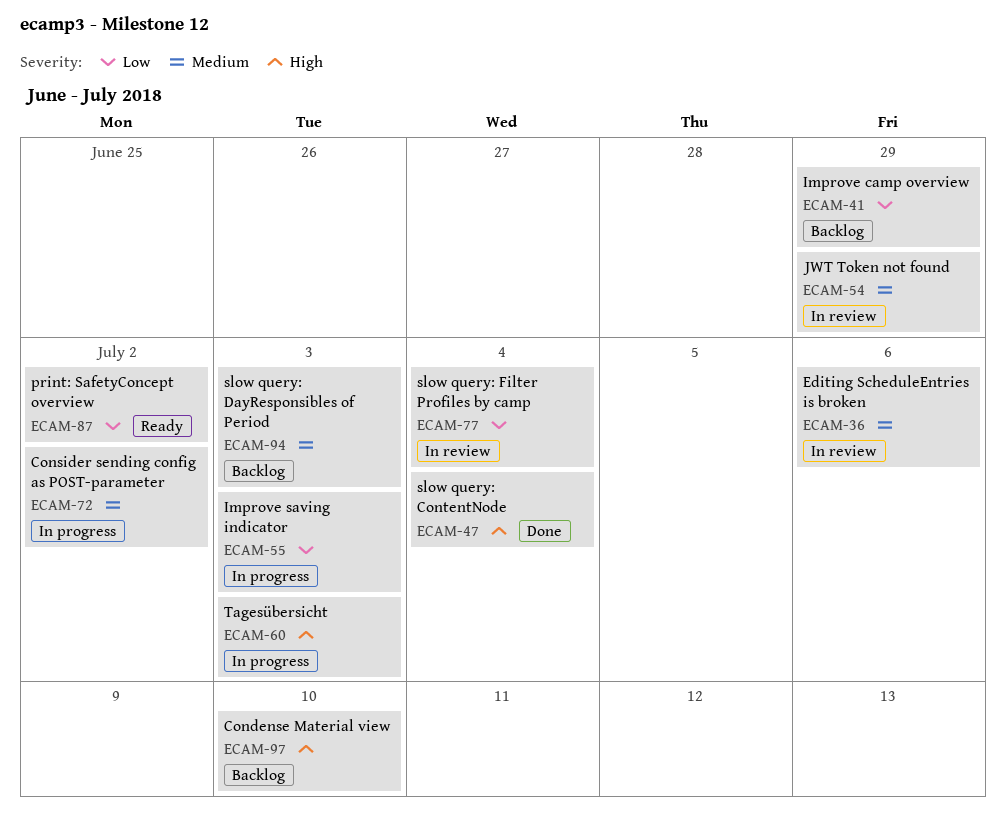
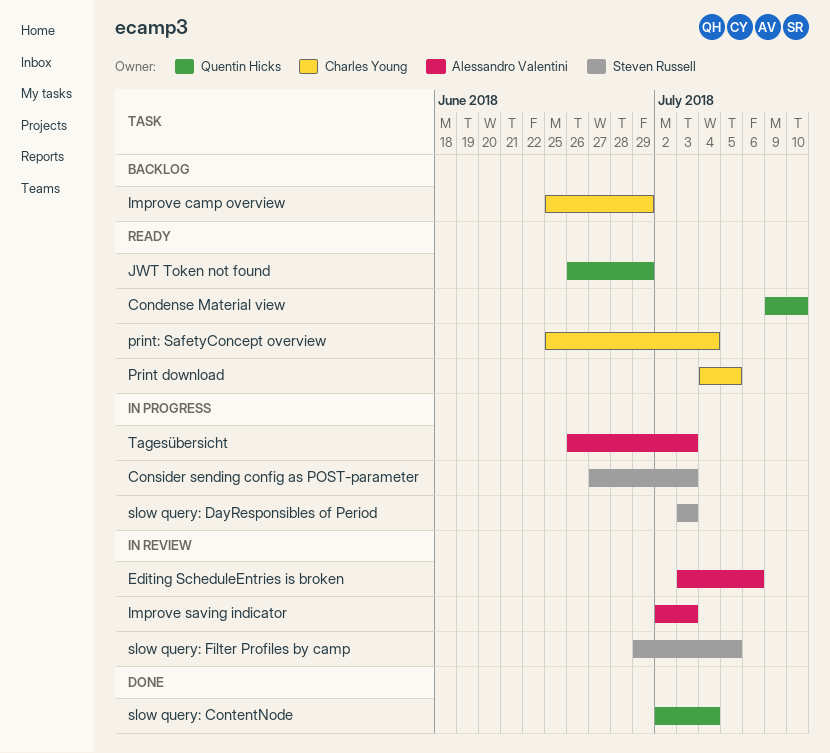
Condense Material view, status: Backlog -> Ready
Consider sending config as POST-parameter, due: Jul 2 -> Jul 3
Improve saving indicator, status: In progress -> In review
JWT Token not found, status: In review -> Ready
Print download: none -> present
print: SafetyConcept overview, due: Jul 2 -> Jul 4
slow query: DayResponsibles of Period, status: Backlog -> In progress
slow query: Filter Profiles by camp, due: Jul 4 -> Jul 5

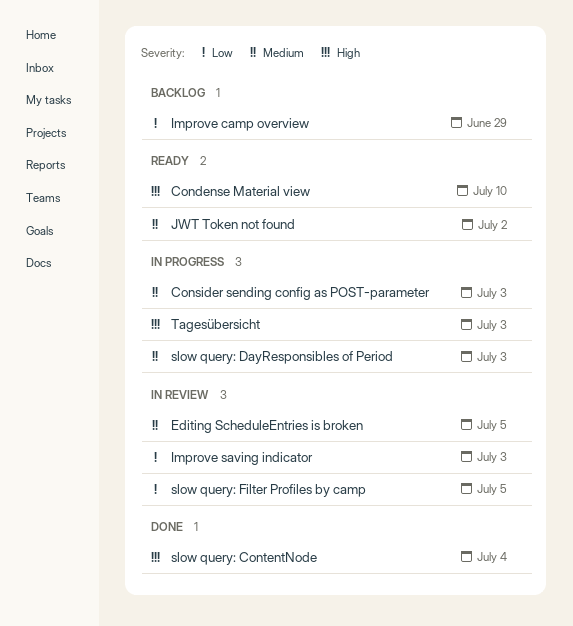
Editing ScheduleEntries is broken, due: Jul 6 -> Jul 5
JWT Token not found, due: Jun 29 -> Jul 2
Print download: present -> none
print: SafetyConcept overview: present -> none

